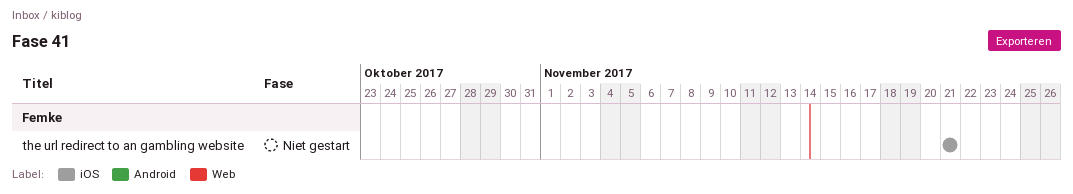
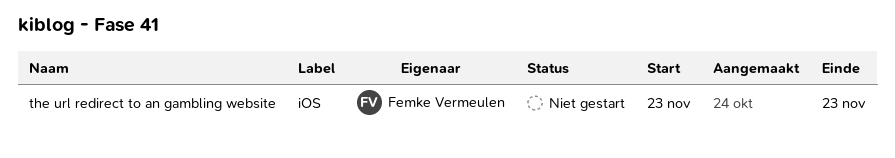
the url redirect to an gambling website, start: Nov 21 -> Nov 23
the url redirect to an gambling website, due: Nov 21 -> Nov 23

